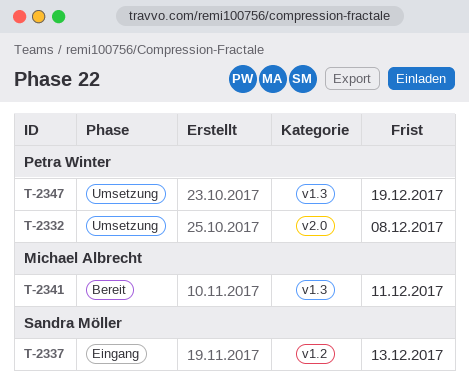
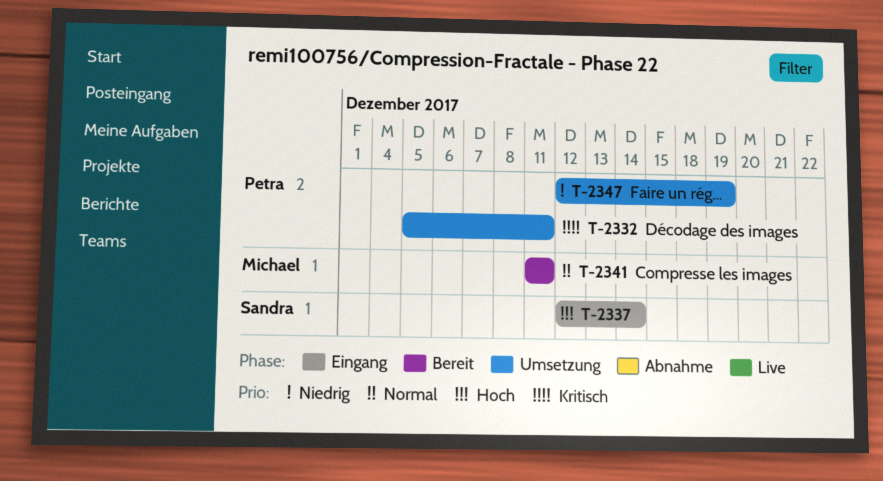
T-2332, due: Dec 8 -> Dec 11
T-2337, due: Dec 13 -> Dec 14

